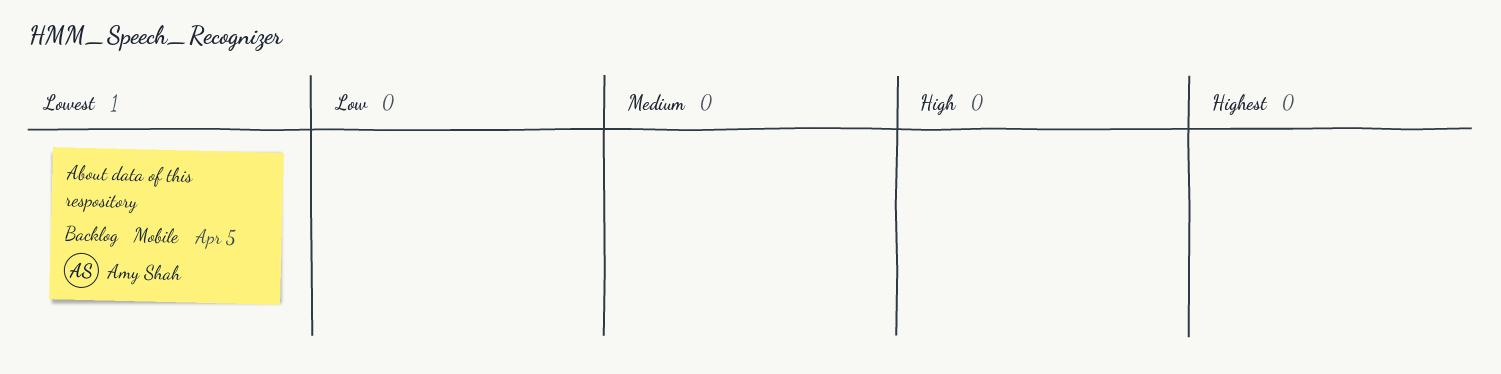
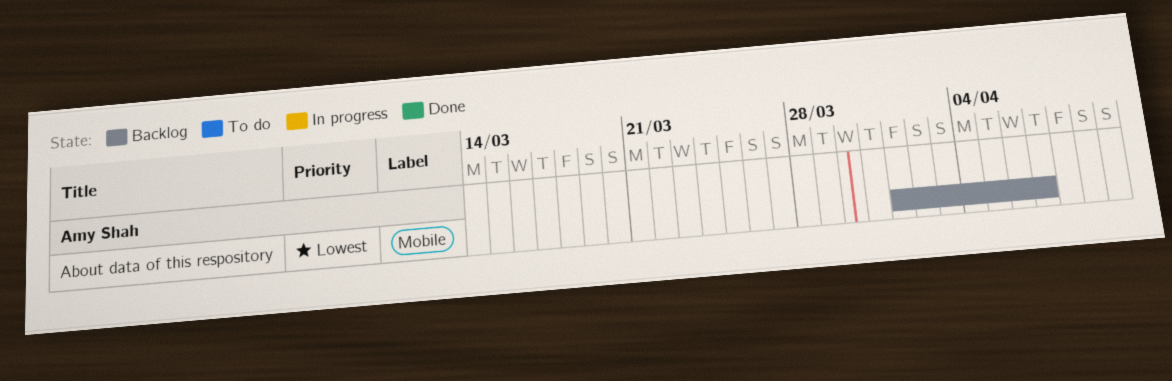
About data of this respository, due: Apr 5 -> Apr 7

